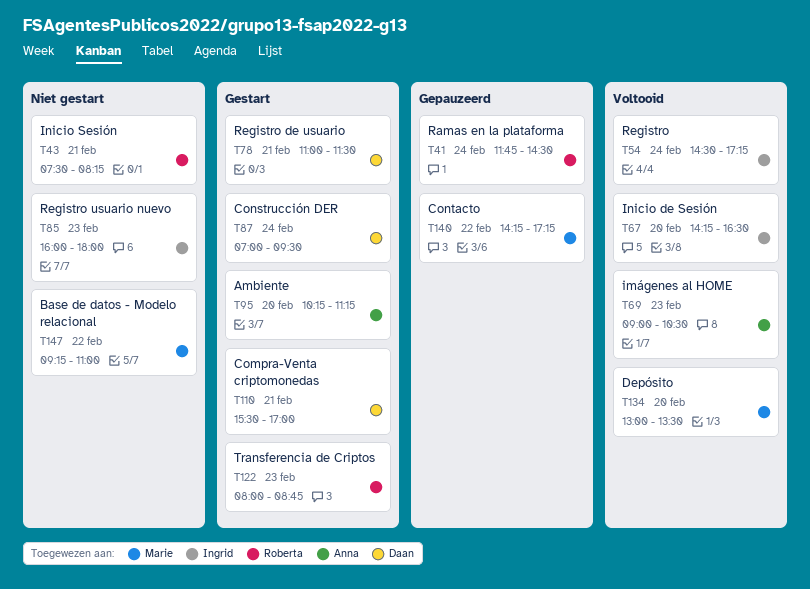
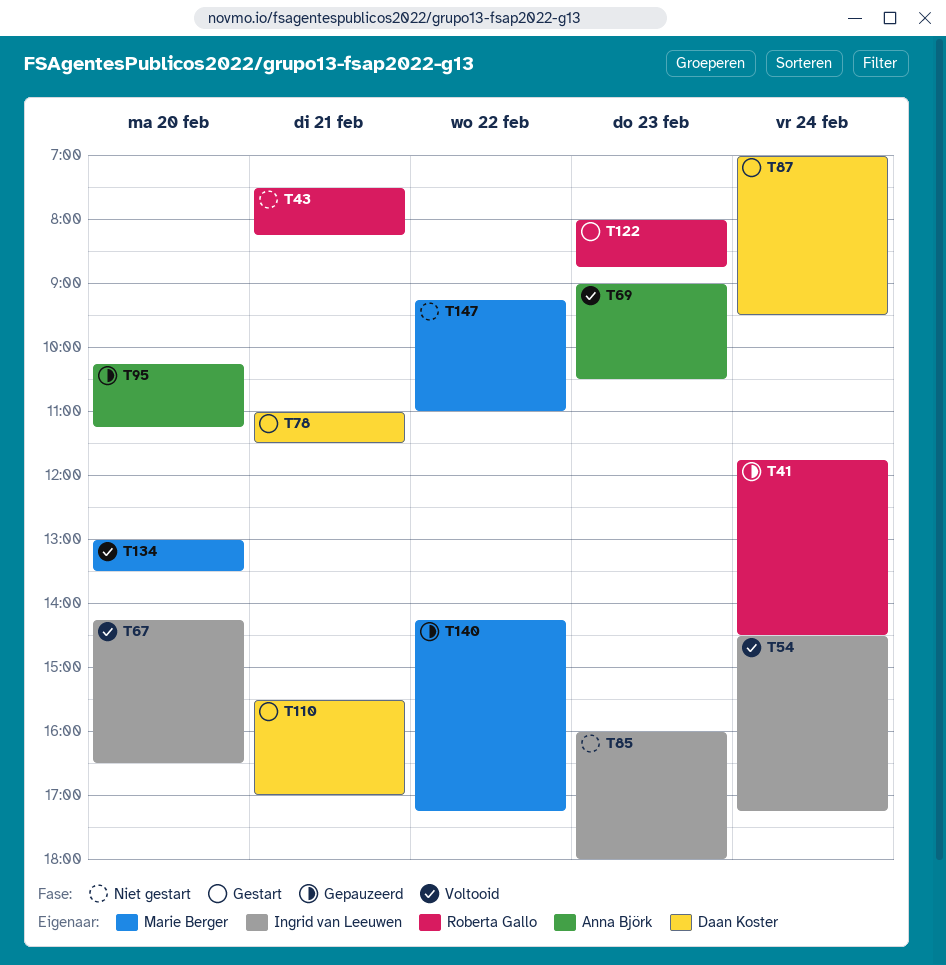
T95, status: Gestart -> Gepauzeerd

